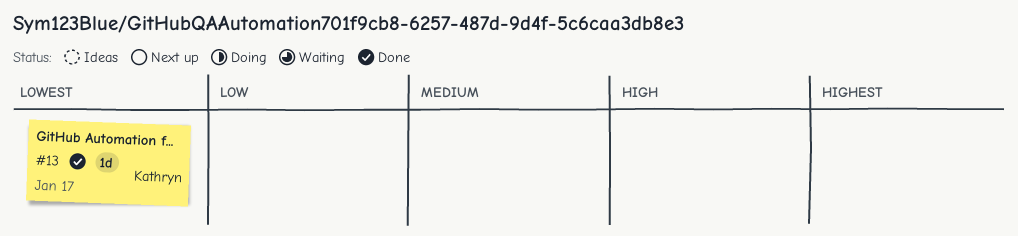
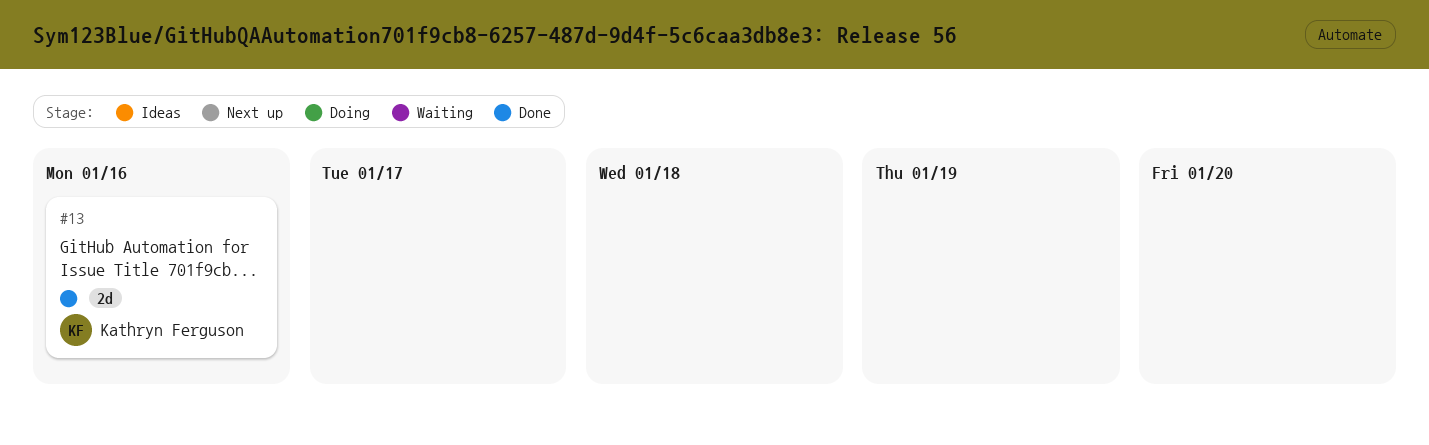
#13, estimate: 1d -> 2d
#13, due: Jan 17 -> Jan 16

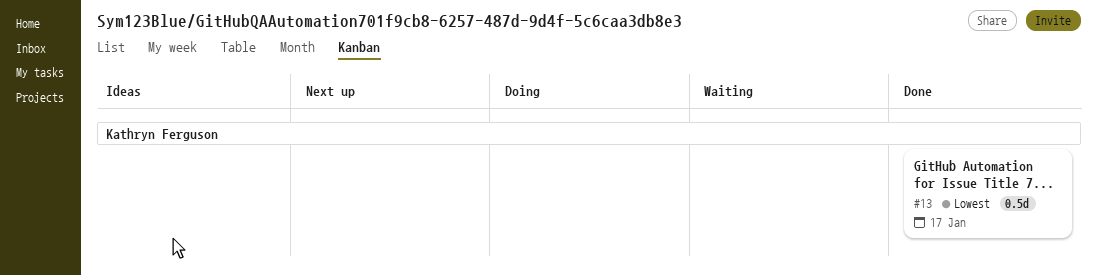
#13, estimate: 2d -> 0.5d
#13, due: Jan 16 -> Jan 17

